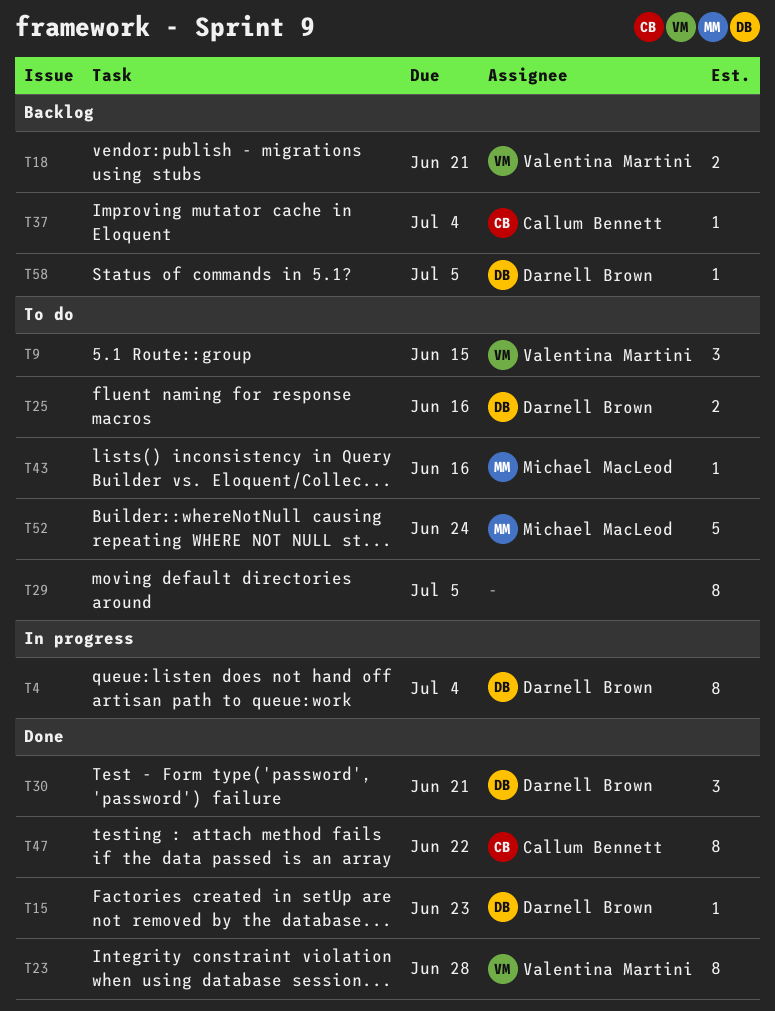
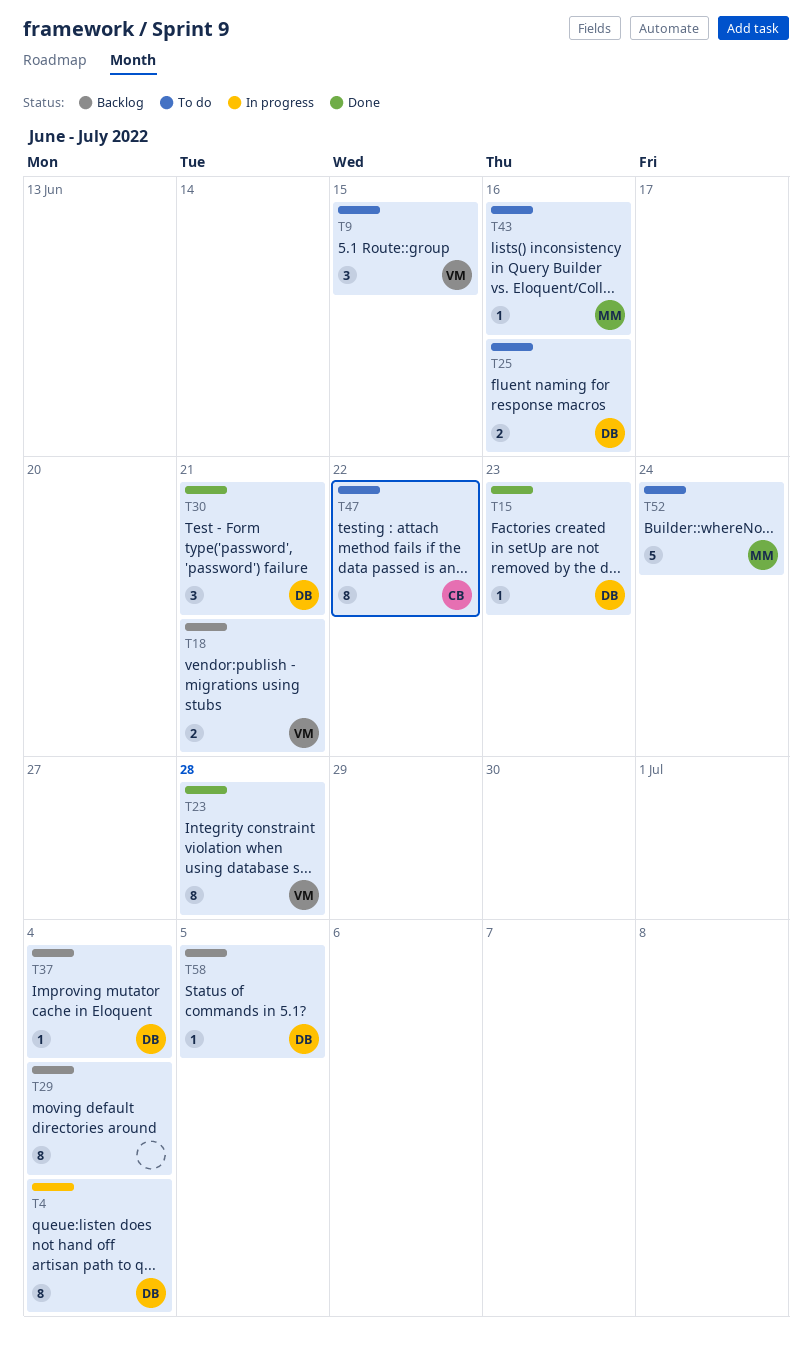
T29, status: To do -> Backlog
T29, due: Jul 5 -> Jul 4
T37, owner: Callum Bennett -> Darnell Brown
T47, status: Done -> To do

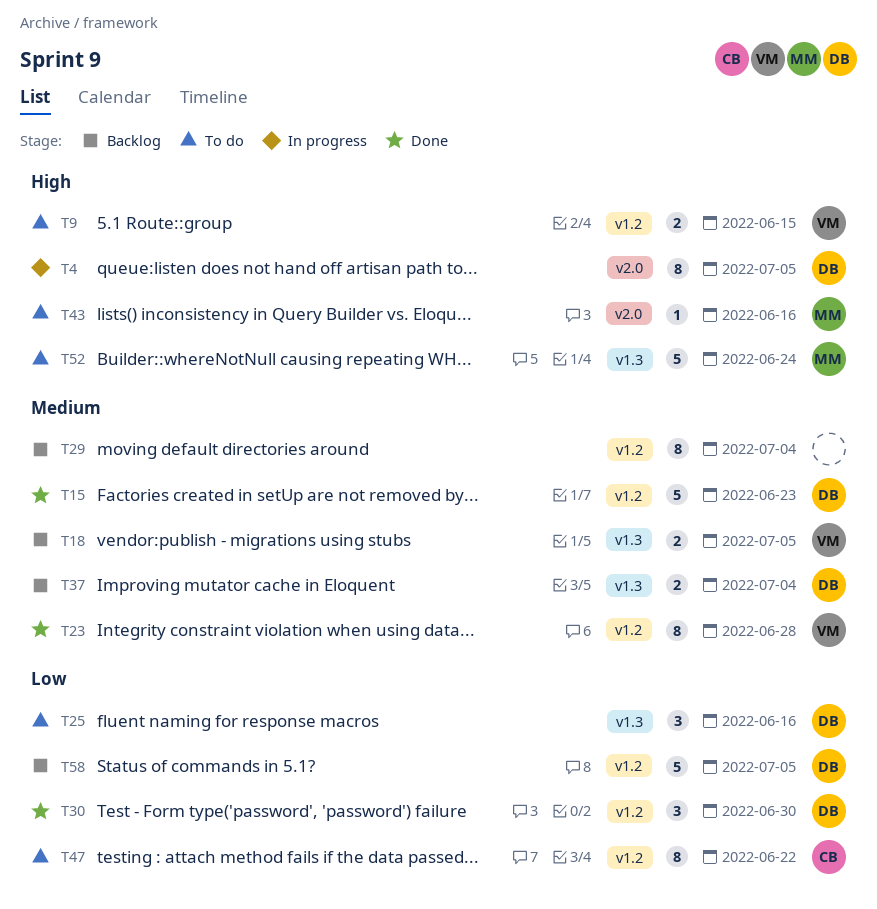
T4, due: Jul 4 -> Jul 5
T9, estimate: 3 -> 2
T15, estimate: 1 -> 5
T18, due: Jun 21 -> Jul 5
T25, estimate: 2 -> 3
T30, due: Jun 21 -> Jun 30
T37, estimate: 1 -> 2
T58, estimate: 1 -> 5

